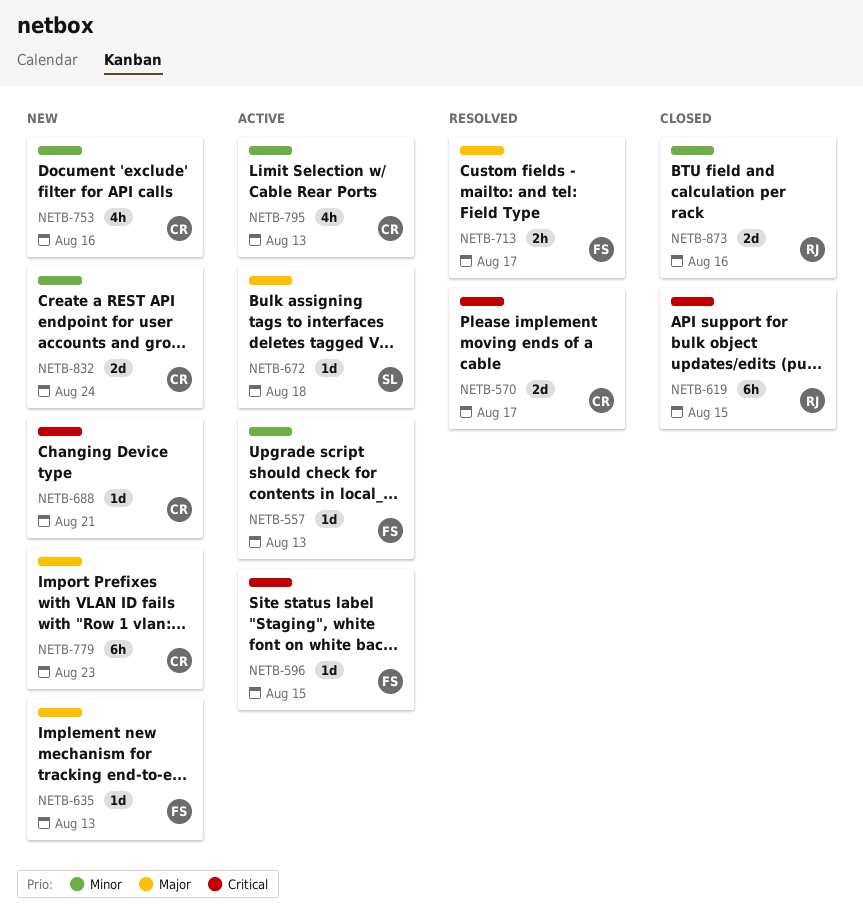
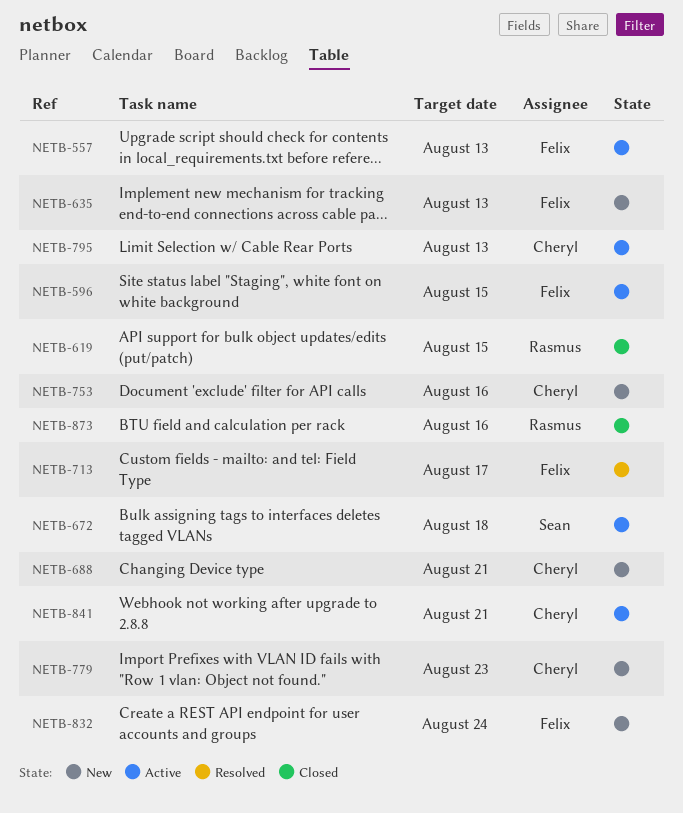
NETB-570: present -> none
NETB-832, owner: Cheryl -> Felix
NETB-841: none -> present

